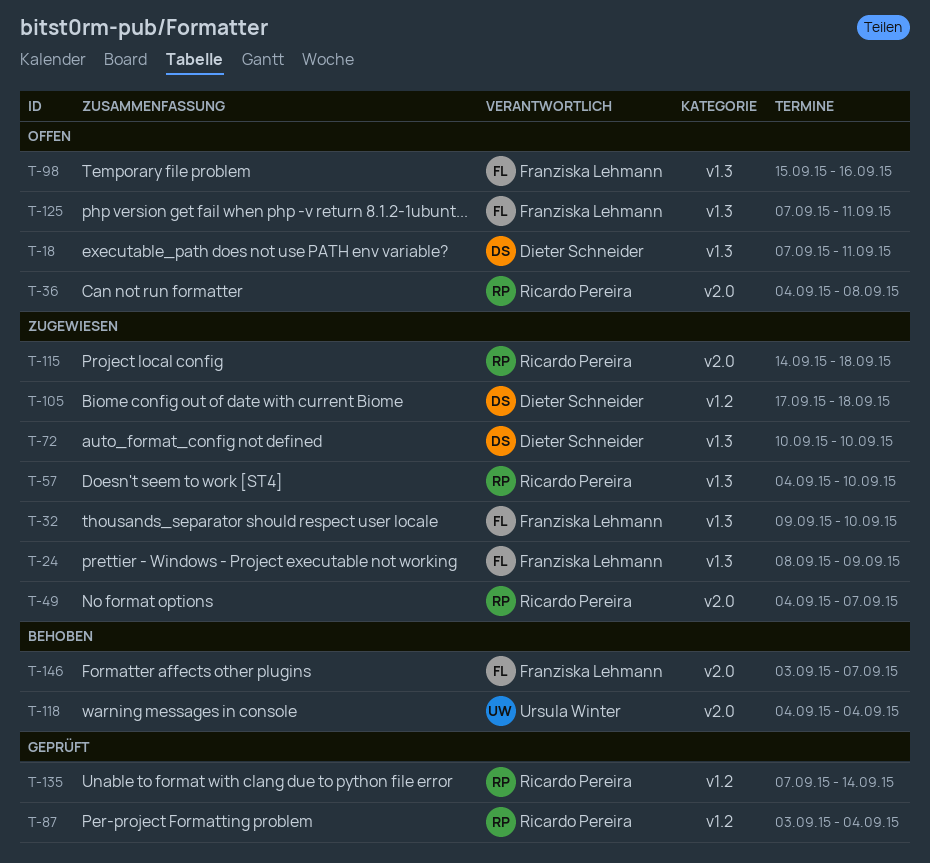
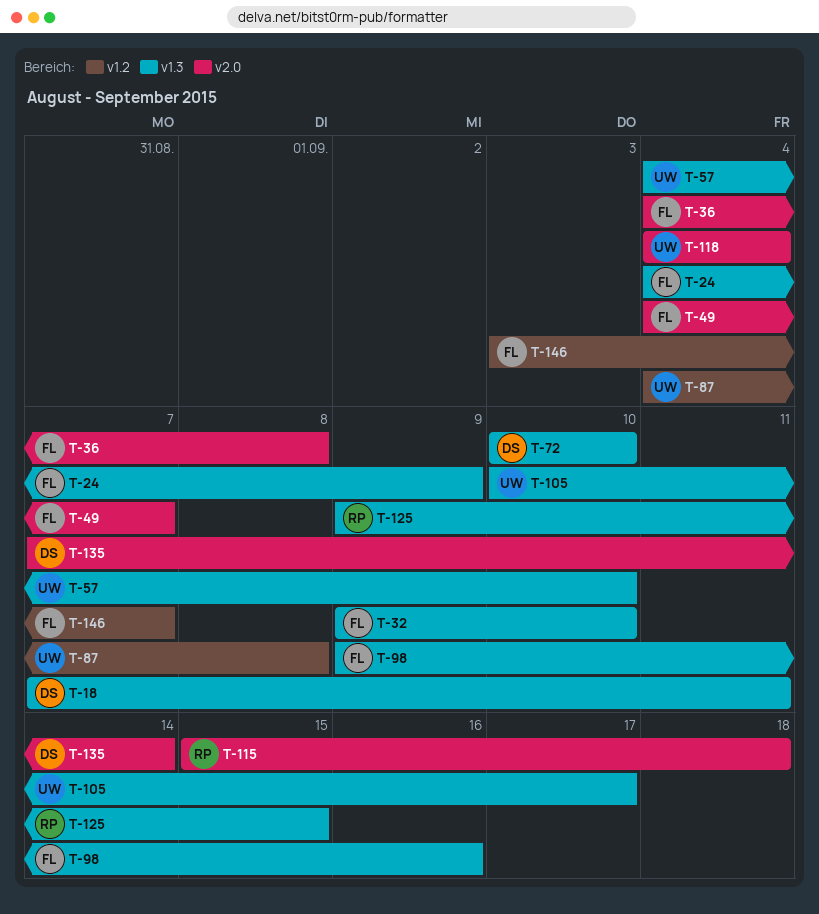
T-24, start: Sep 8 -> Sep 4
T-36, owner: Ricardo Pereira -> Franziska Lehmann
T-49, owner: Ricardo Pereira -> Franziska Lehmann
T-57, owner: Ricardo Pereira -> Ursula Winter
T-87, owner: Ricardo Pereira -> Ursula Winter
T-87, start: Sep 3 -> Sep 4
T-87, due: Sep 4 -> Sep 8
T-98, start: Sep 15 -> Sep 9
T-105, owner: Dieter Schneider -> Ursula Winter
T-105, label: v1.2 -> v1.3
T-105, start: Sep 17 -> Sep 10
T-105, due: Sep 18 -> Sep 17
T-115, start: Sep 14 -> Sep 15
T-125, owner: Franziska Lehmann -> Ricardo Pereira
T-125, start: Sep 7 -> Sep 9
T-125, due: Sep 11 -> Sep 15
T-135, owner: Ricardo Pereira -> Dieter Schneider
T-135, label: v1.2 -> v2.0
T-146, label: v2.0 -> v1.2

